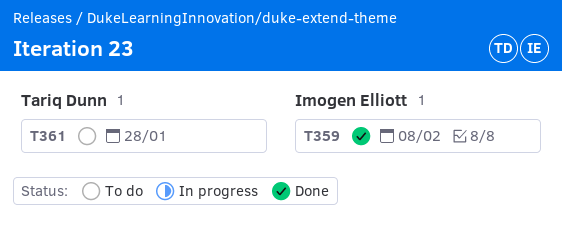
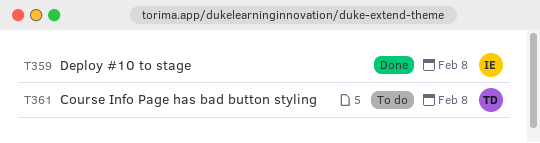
T361, due: Jan 28 -> Feb 8

